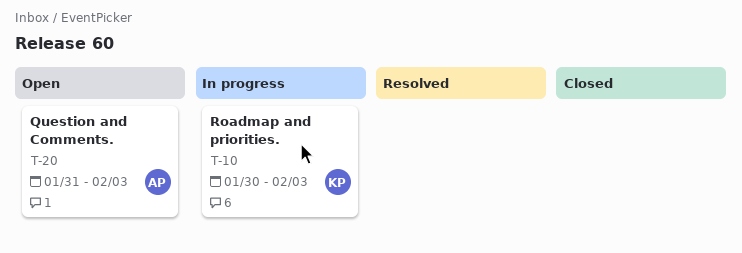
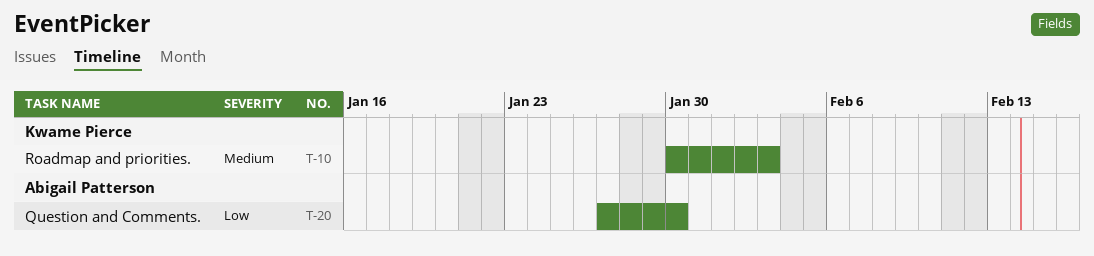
T-20, start: Jan 31 -> Jan 27
T-20, due: Feb 3 -> Jan 30

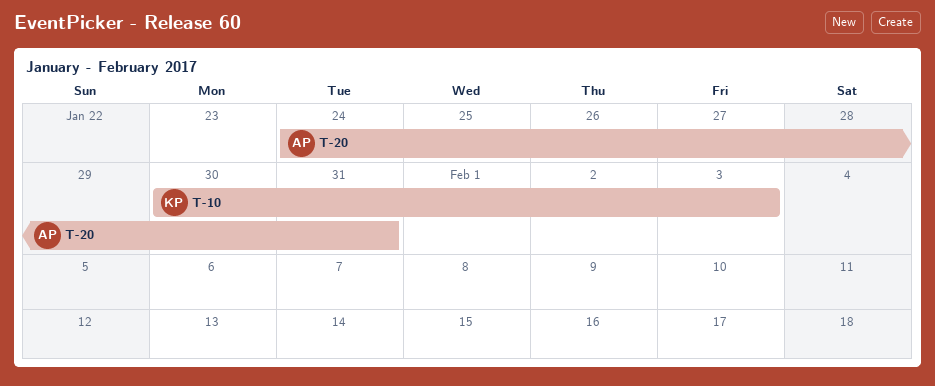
T-20, start: Jan 27 -> Jan 24
T-20, due: Jan 30 -> Jan 31

